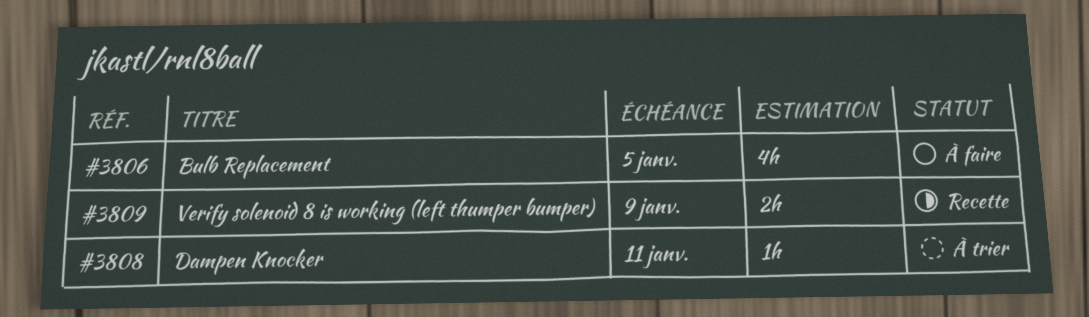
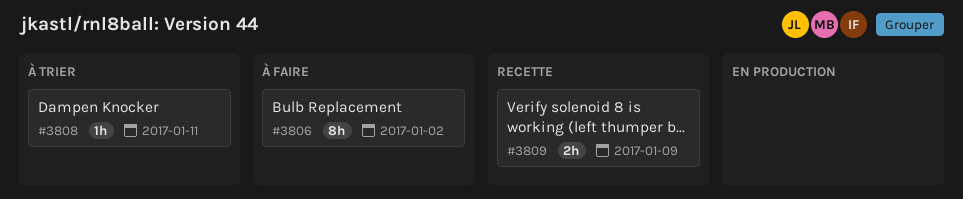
#3806, estimate: 4h -> 8h
#3806, due: Jan 5 -> Jan 2

